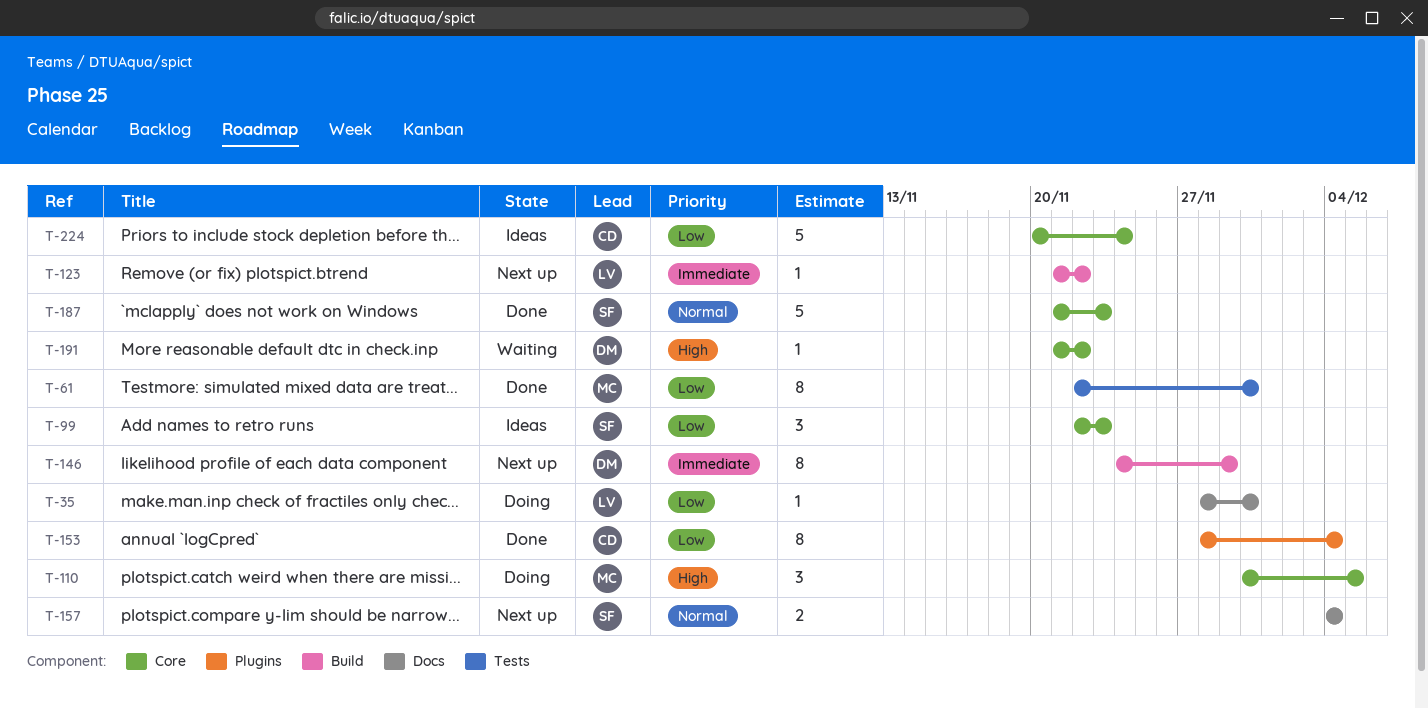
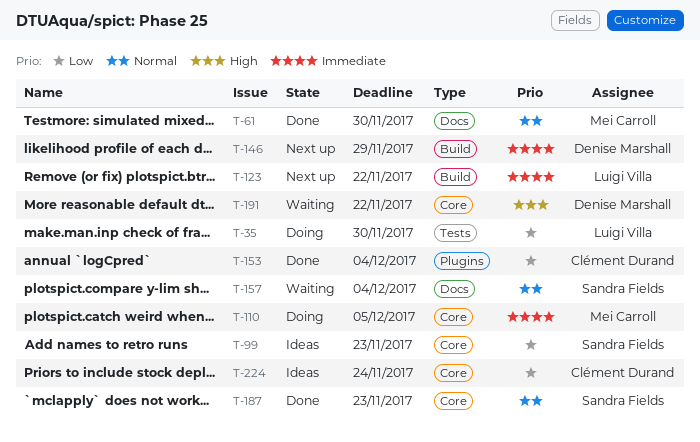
T-35, label: Docs -> Tests
T-61, priority: Low -> Normal
T-61, label: Tests -> Docs
T-110, priority: High -> Immediate
T-157, status: Next up -> Waiting

